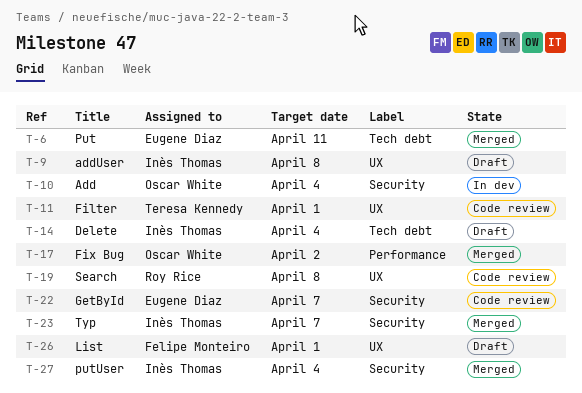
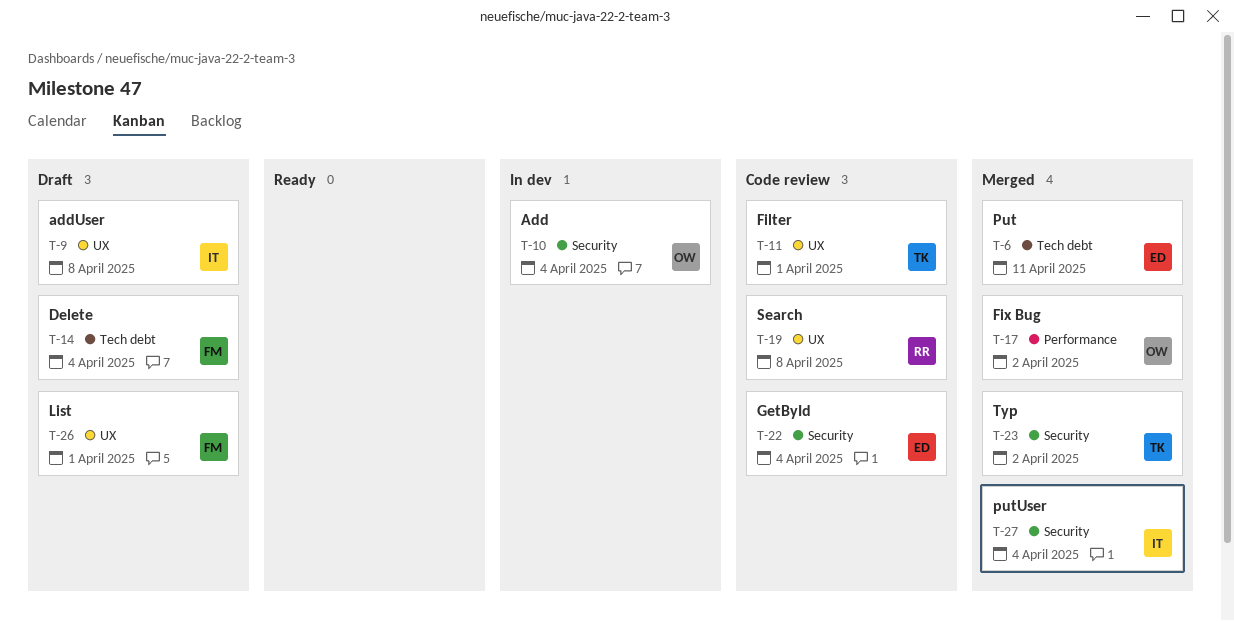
T-14, owner: Inès Thomas -> Felipe Monteiro
T-22, due: Apr 7 -> Apr 4
T-23, owner: Inès Thomas -> Teresa Kennedy
T-23, due: Apr 7 -> Apr 2

